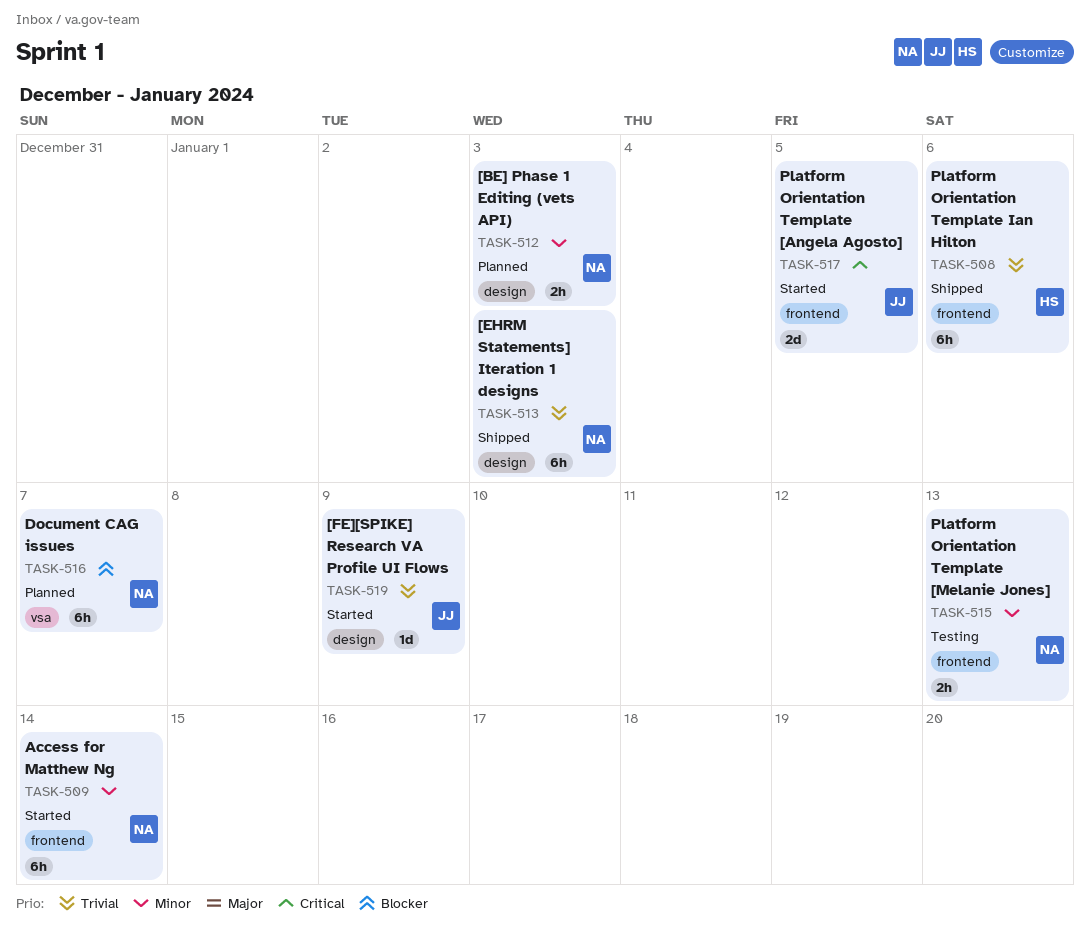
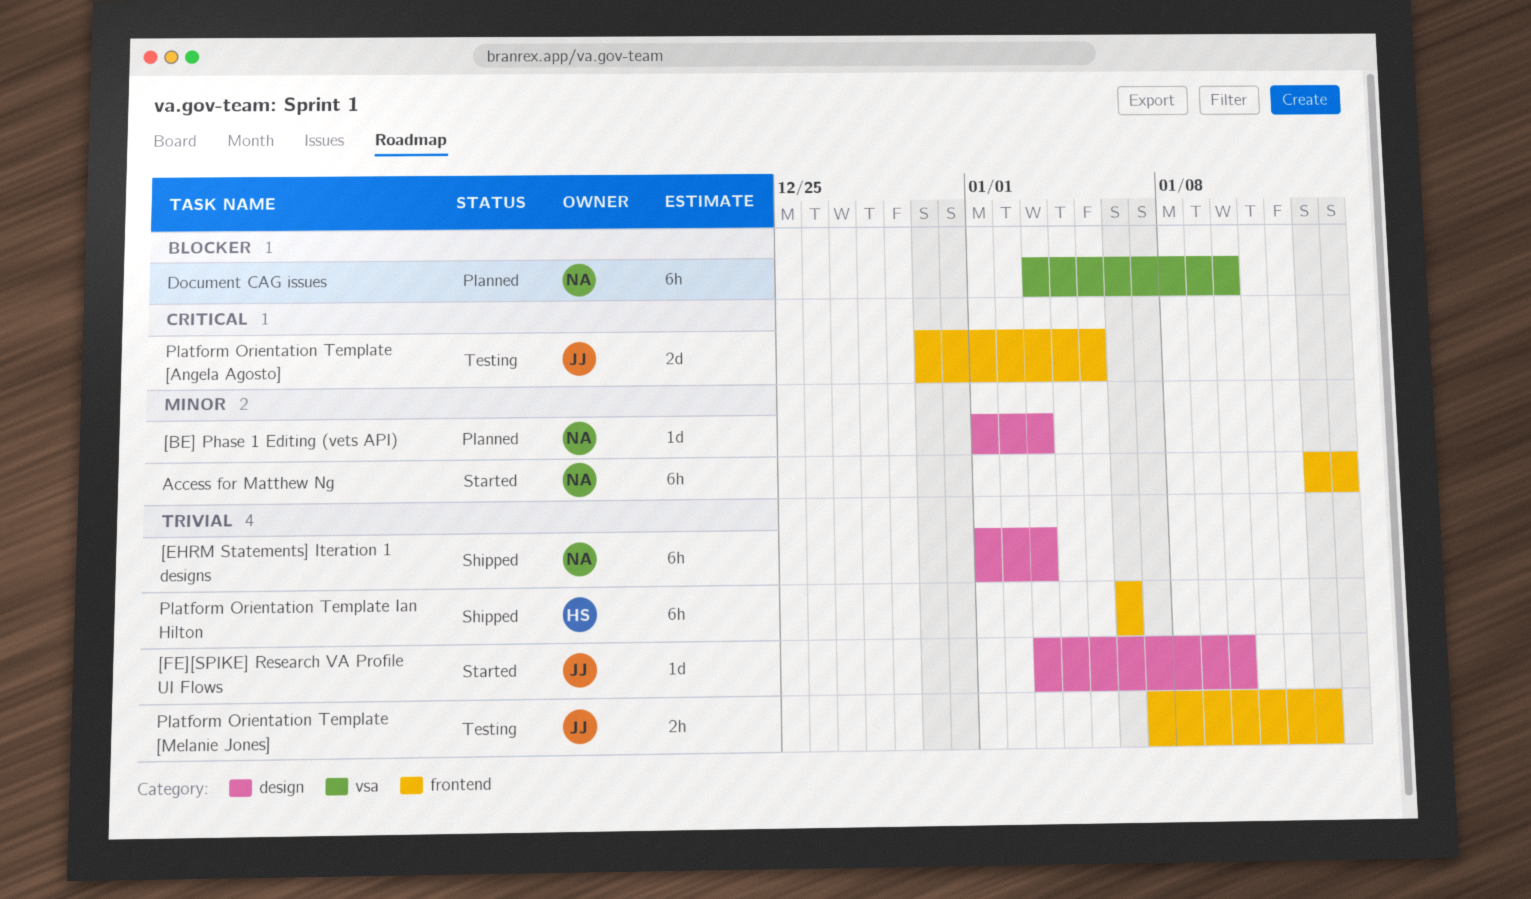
[BE] Phase 1 Editing (vets API), estimate: 2h -> 1d
[FE][SPIKE] Research VA Profile UI Flows, due: Jan 9 -> Jan 10
Document CAG issues, due: Jan 7 -> Jan 10
Platform Orientation Template [Angela Agosto], status: Started -> Testing
Platform Orientation Template [Melanie Jones], owner: NA -> JJ
Platform Orientation Template [Melanie Jones], priority: Minor -> Trivial

